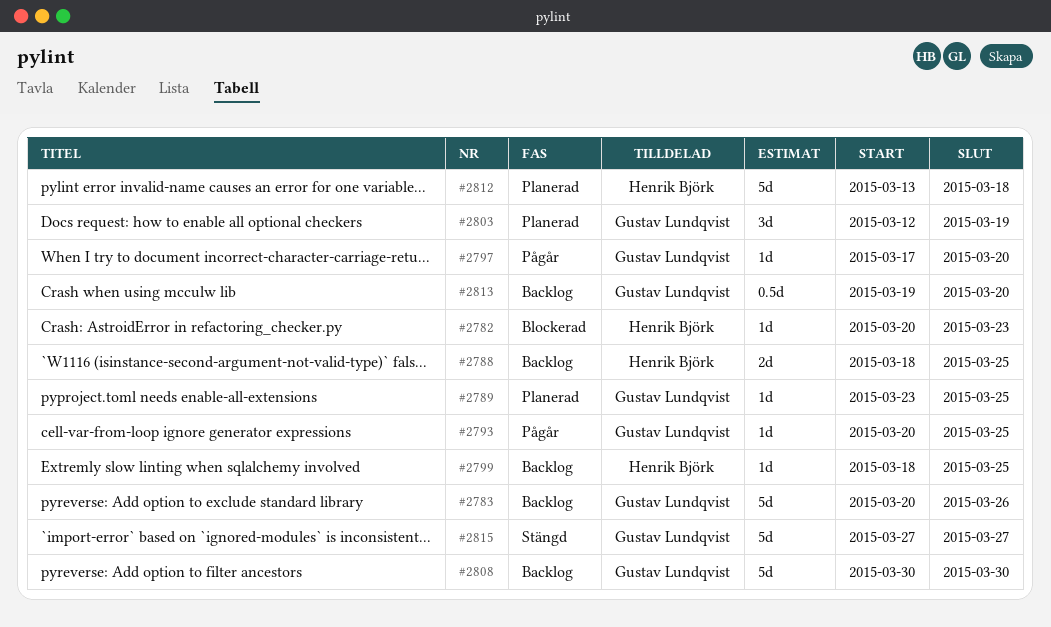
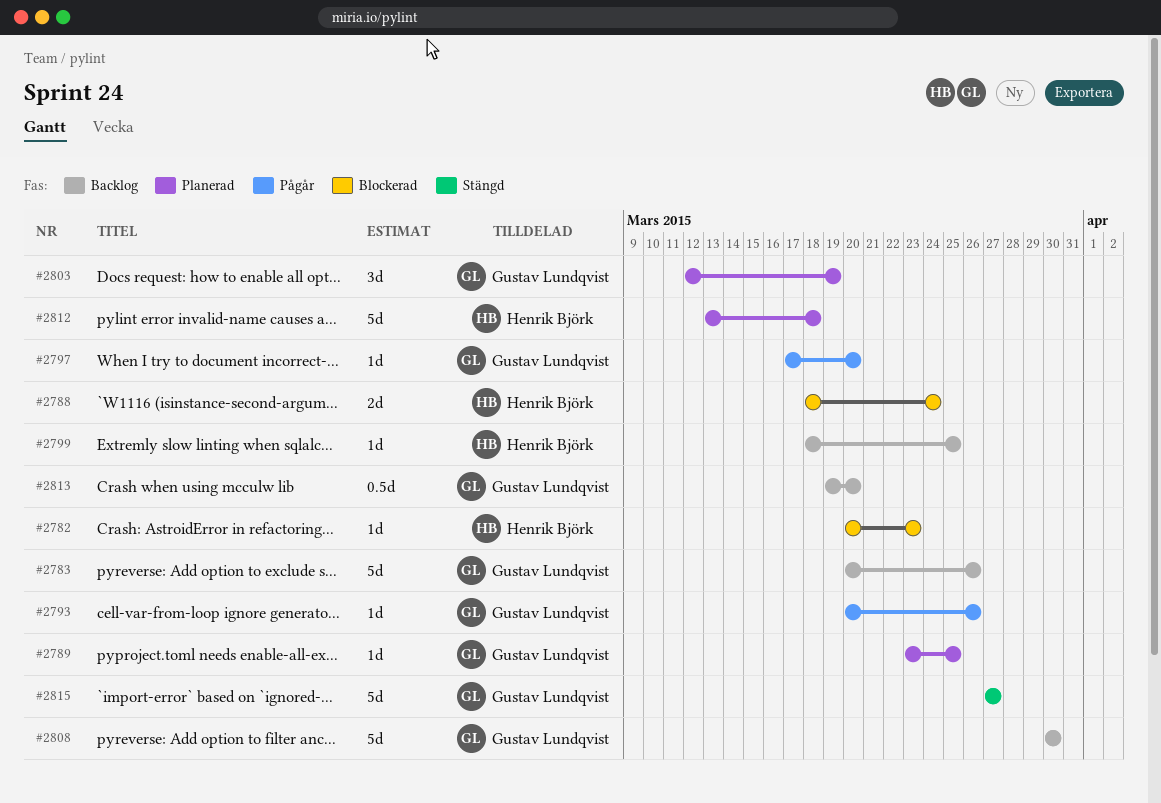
#2788, status: Backlog -> Blockerad
#2788, due: Mar 25 -> Mar 24
#2793, due: Mar 25 -> Mar 26

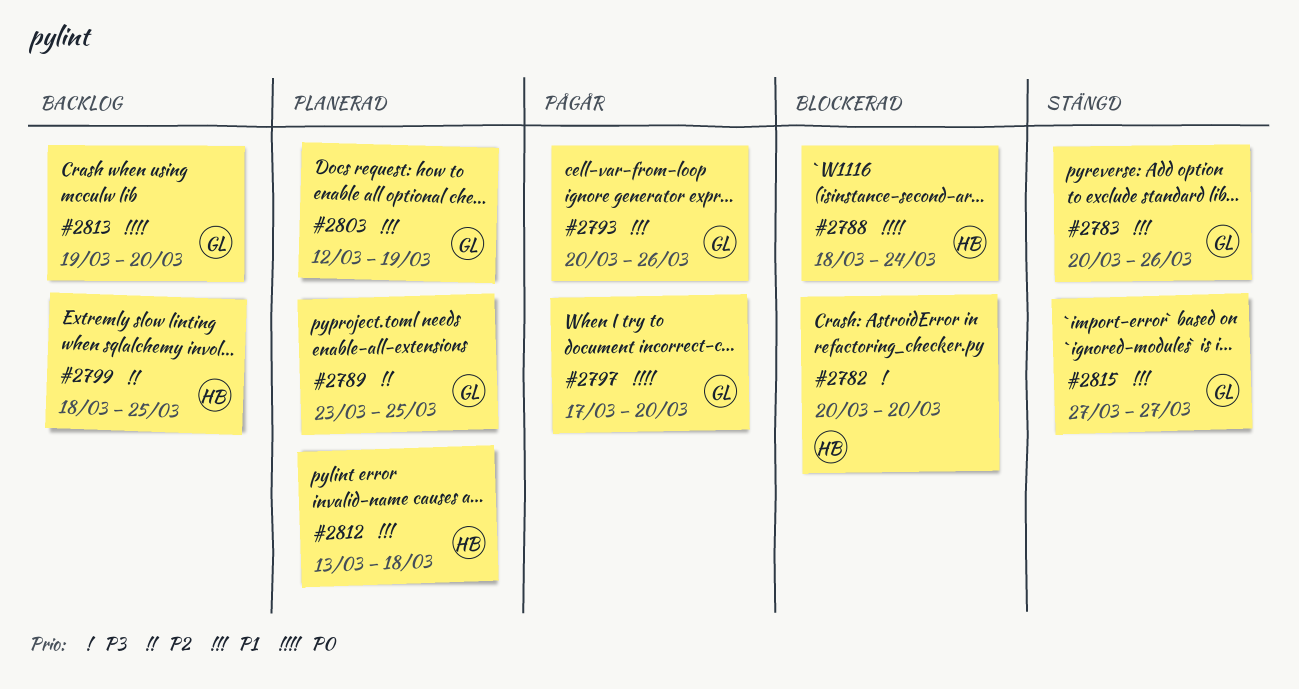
#2782, due: Mar 23 -> Mar 20
#2783, status: Backlog -> Stängd
#2808: present -> none

